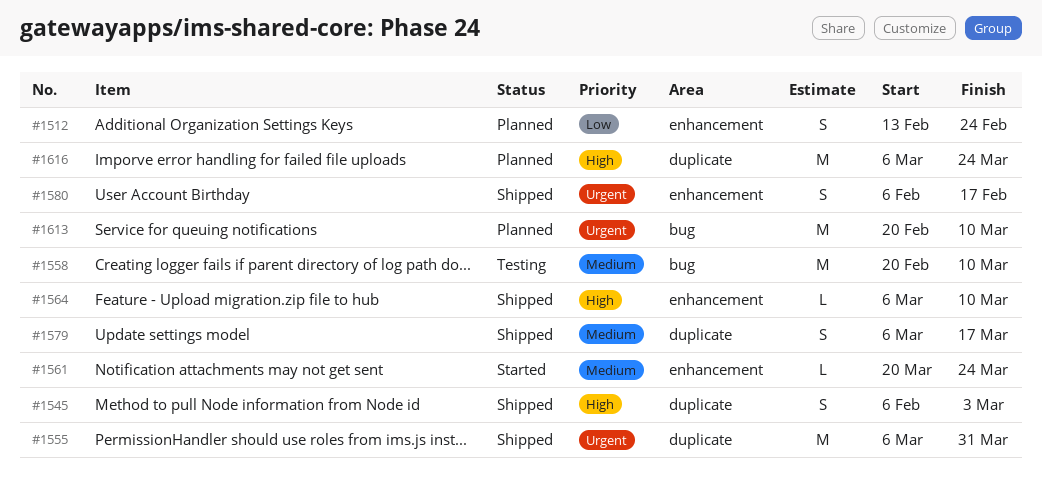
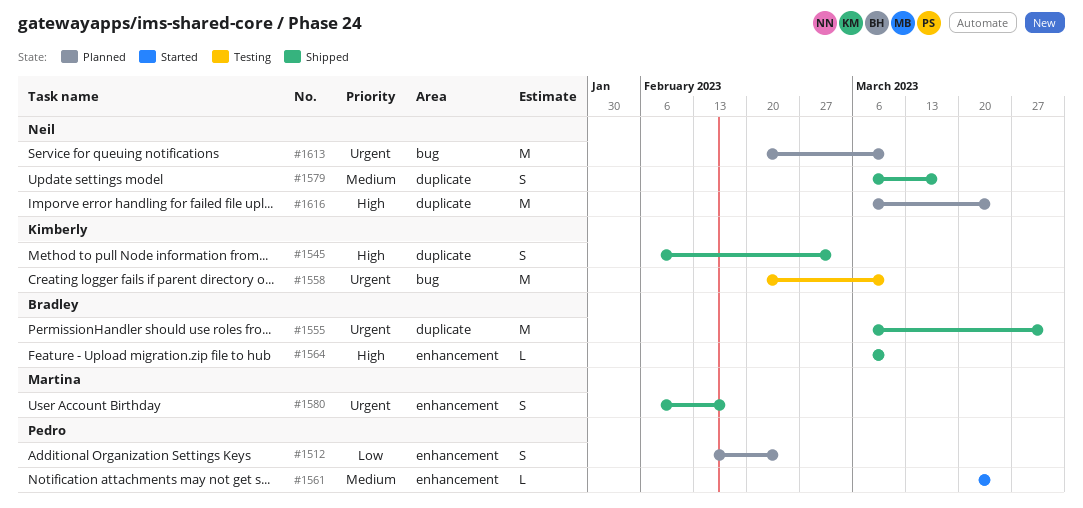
#1558, priority: Medium -> Urgent

